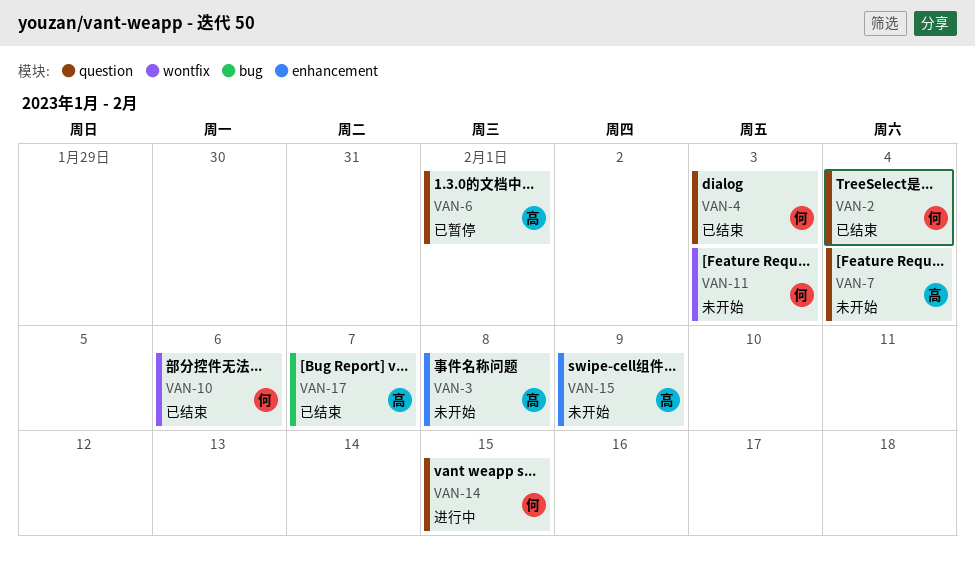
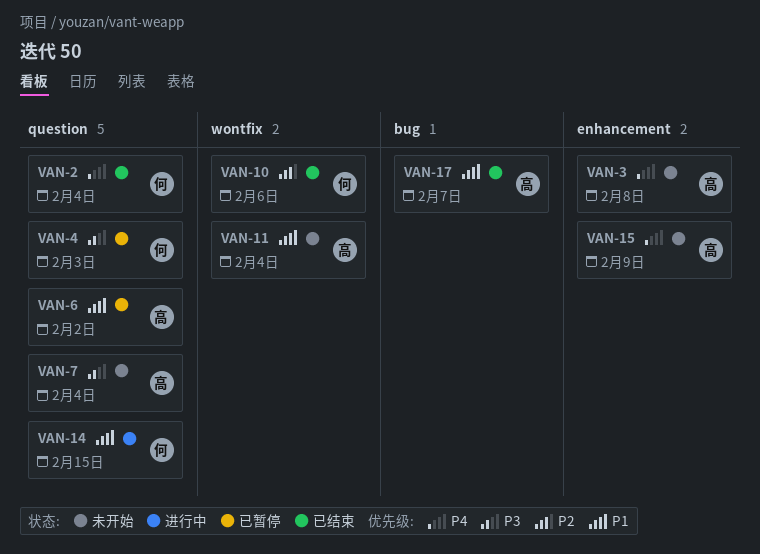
VAN-4, status: 已结束 -> 已暂停
VAN-6, due: Feb 1 -> Feb 2
VAN-11, owner: 何 -> 高
VAN-11, due: Feb 3 -> Feb 4

